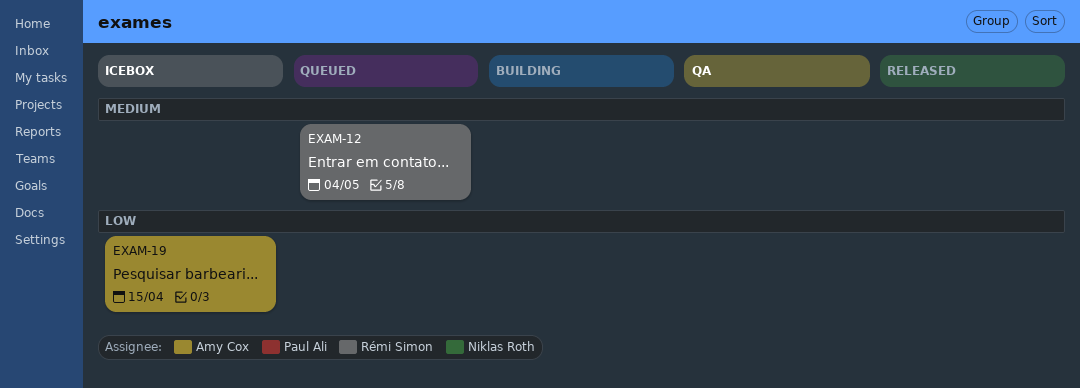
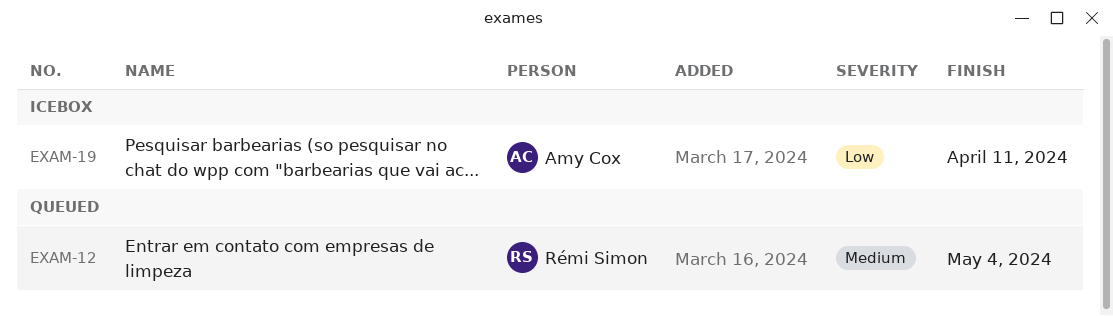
EXAM-19, due: Apr 15 -> Apr 11

